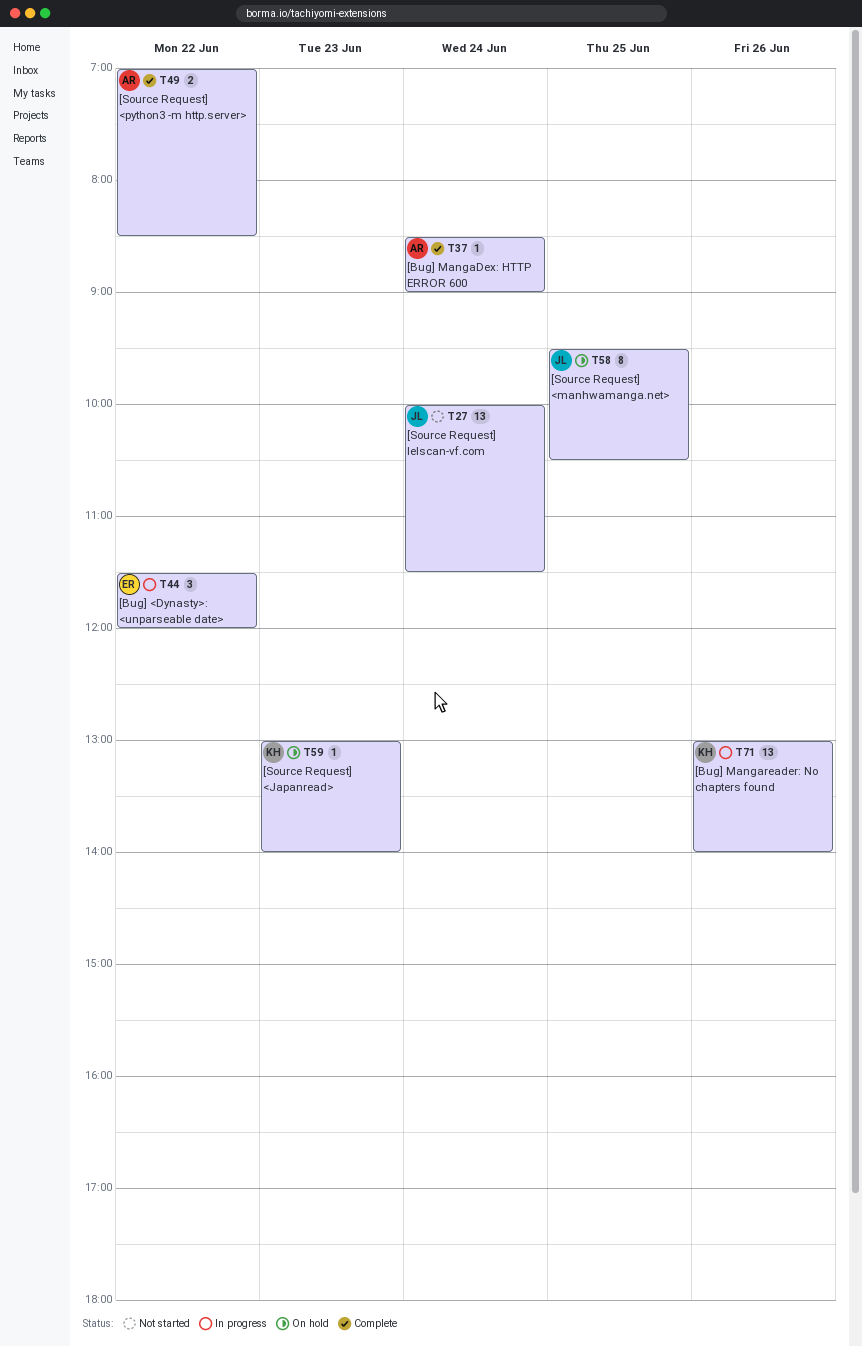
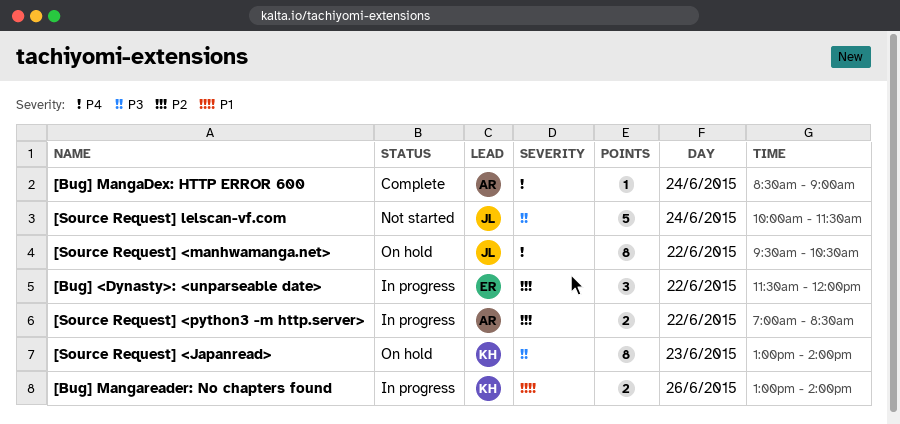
[Bug] Mangareader: No chapters found, estimate: 13 -> 2
[Source Request] <Japanread>, estimate: 1 -> 8
[Source Request] <manhwamanga.net>, day: Jun 25 -> Jun 22
[Source Request] <python3 -m http.server>, status: Complete -> In progress
[Source Request] lelscan-vf.com, estimate: 13 -> 5

